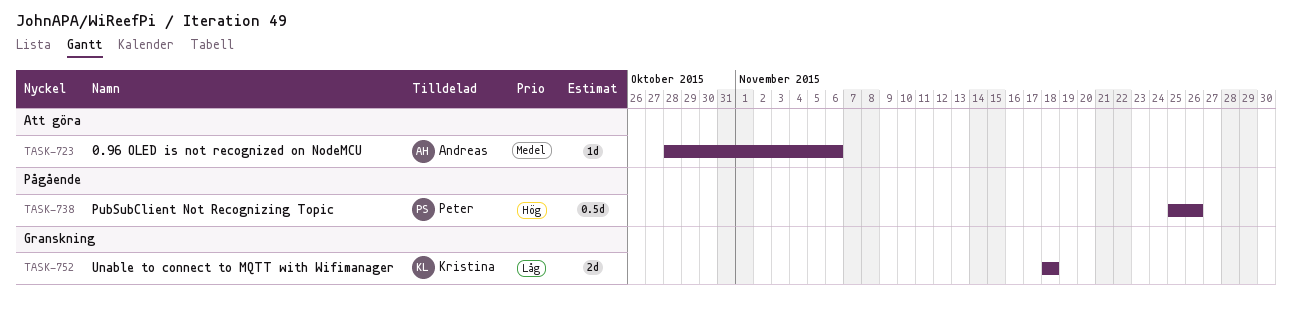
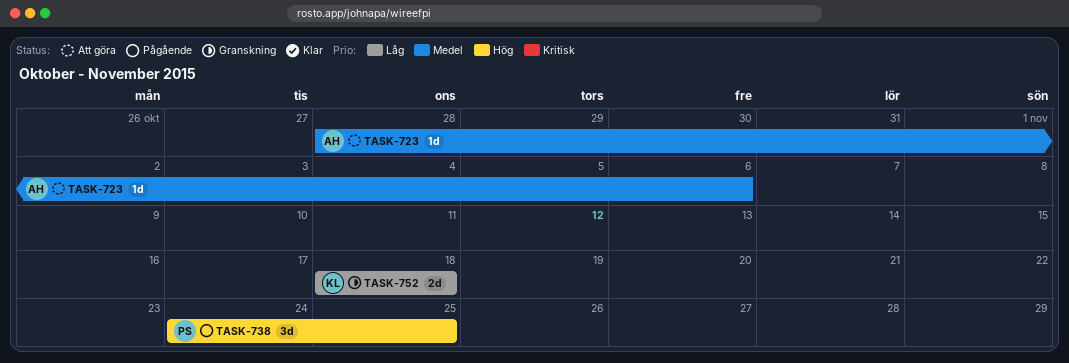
TASK-738, estimate: 0.5d -> 3d
TASK-738, start: Nov 25 -> Nov 24
TASK-738, due: Nov 26 -> Nov 25

